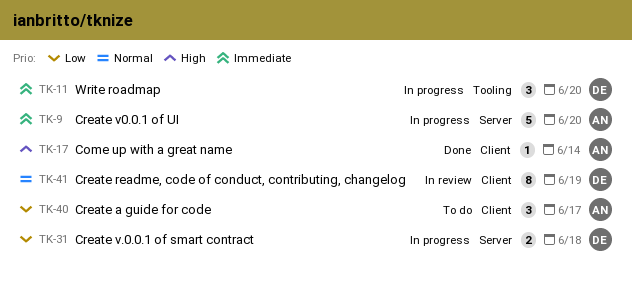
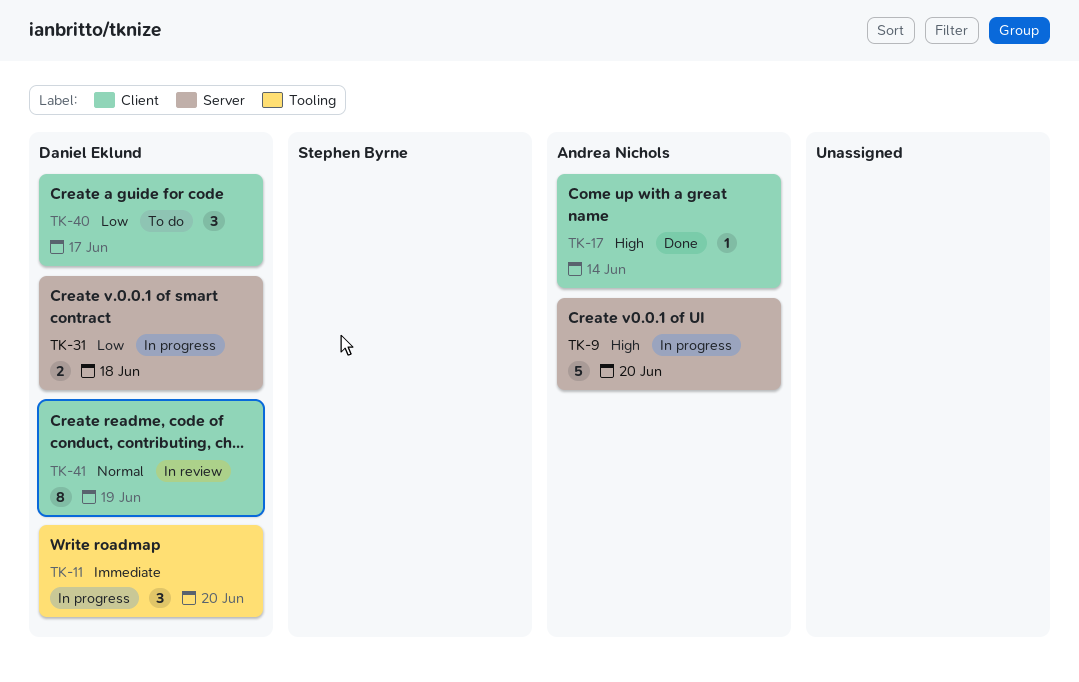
TK-9, priority: Immediate -> High
TK-40, owner: Andrea Nichols -> Daniel Eklund

